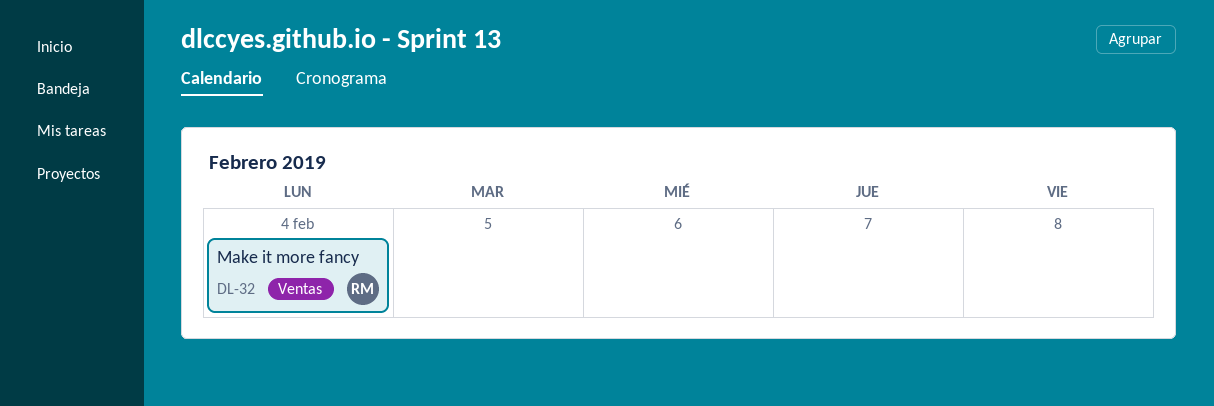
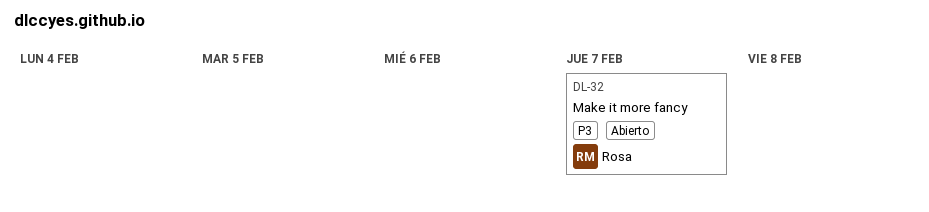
DL-32, due: Feb 4 -> Feb 7

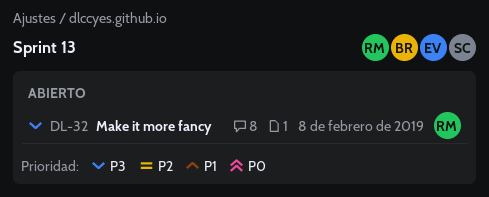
DL-32, due: Feb 7 -> Feb 8

